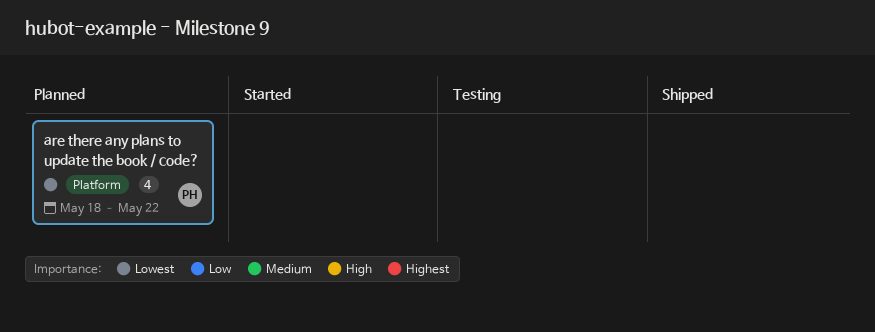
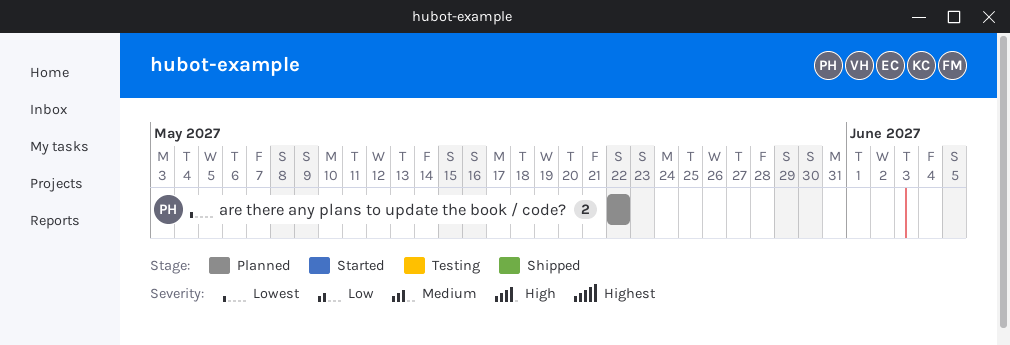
are there any plans to update the book / code?, estimate: 4 -> 2
are there any plans to update the book / code?, start: May 18 -> May 22

